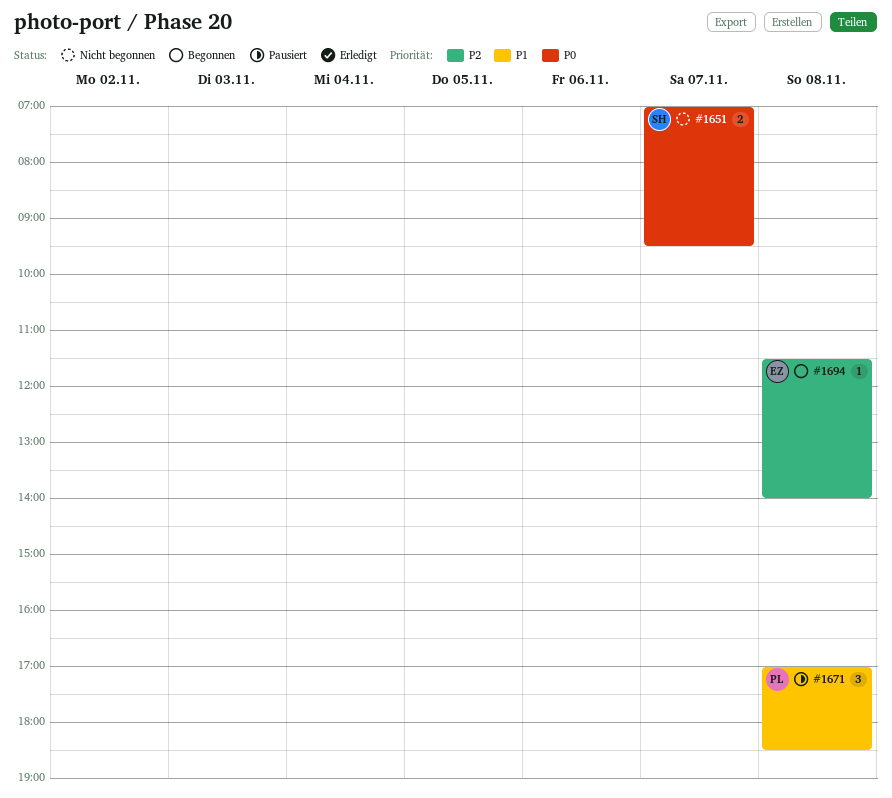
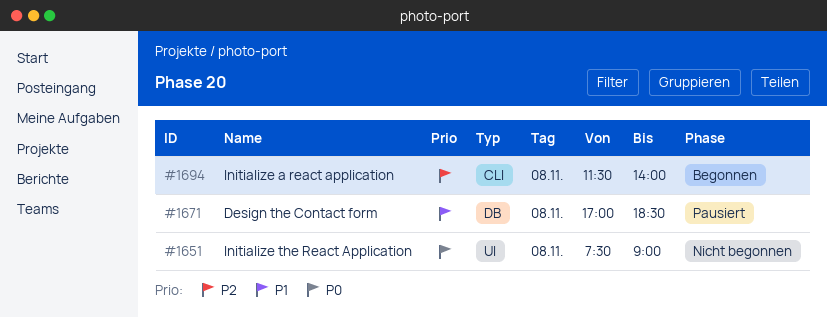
#1651, day: Nov 7 -> Nov 8
#1651, begins: 07:00 -> 07:30
#1651, ends: 09:30 -> 09:00

